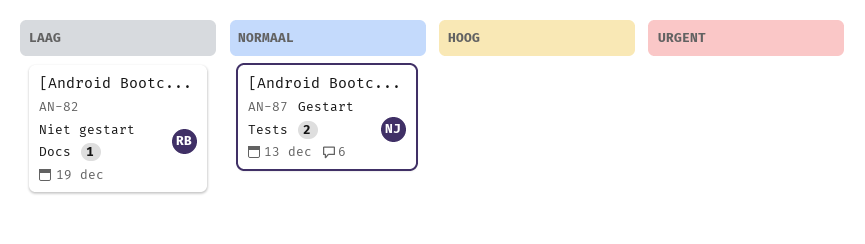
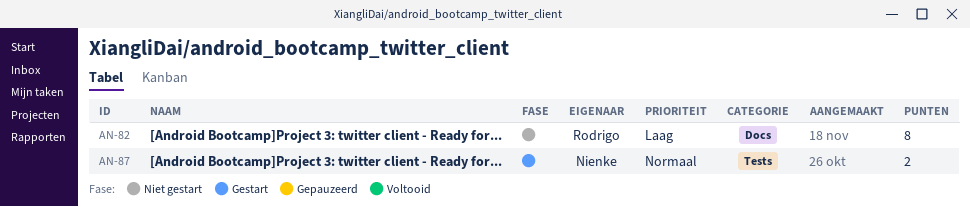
AN-82, estimate: 1 -> 8

